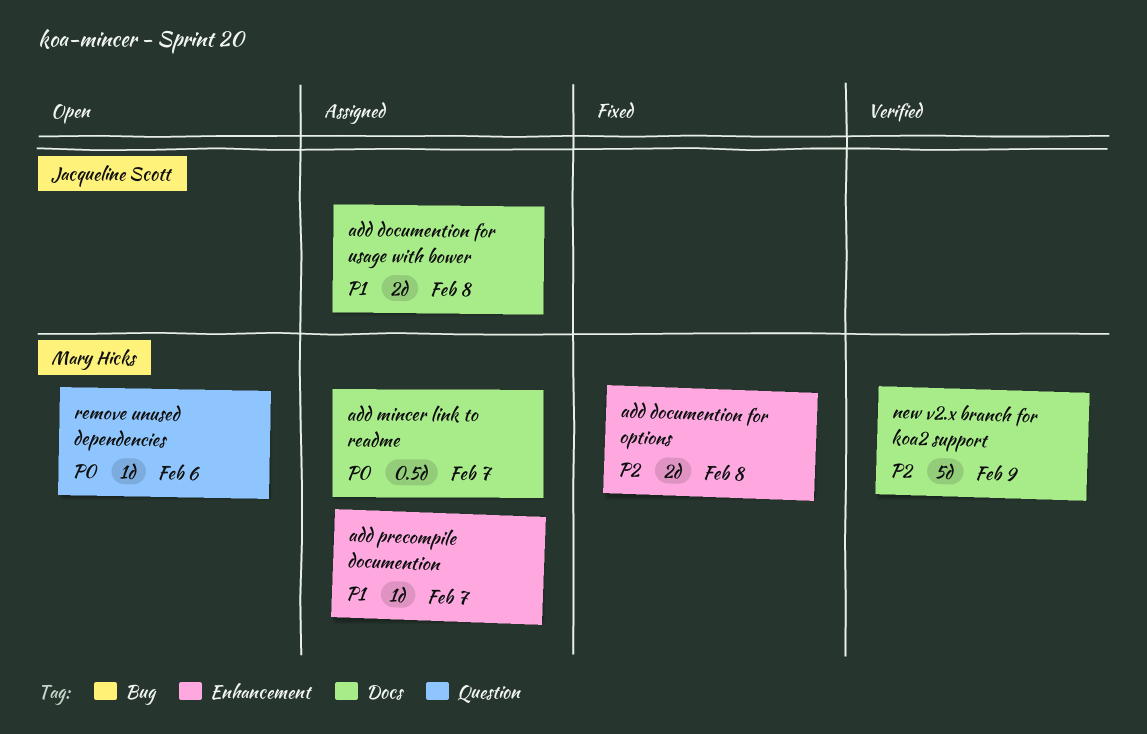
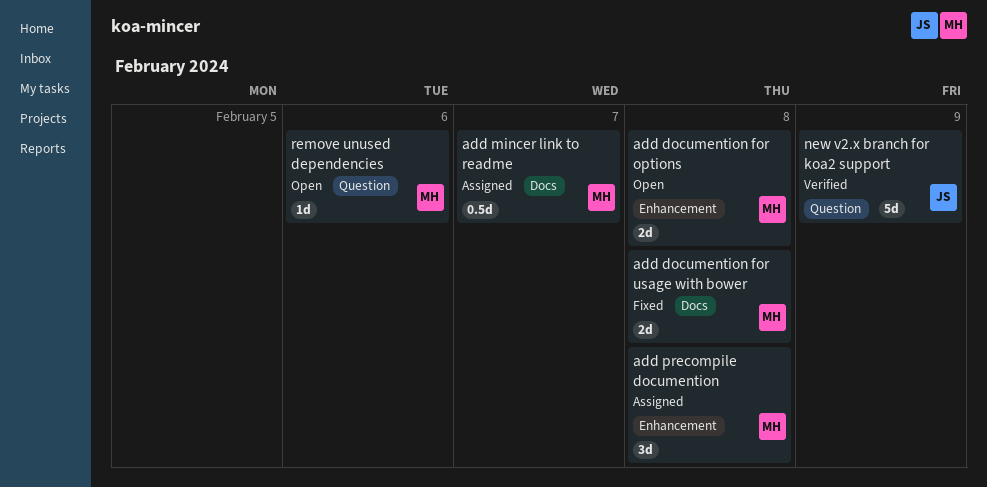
add documention for options, status: Fixed -> Open
add documention for usage with bower, status: Assigned -> Fixed
add documention for usage with bower, owner: Jacqueline Scott -> Mary Hicks
add precompile documention, estimate: 1d -> 3d
add precompile documention, day: Feb 7 -> Feb 8
new v2.x branch for koa2 support, owner: Mary Hicks -> Jacqueline Scott
new v2.x branch for koa2 support, label: Docs -> Question

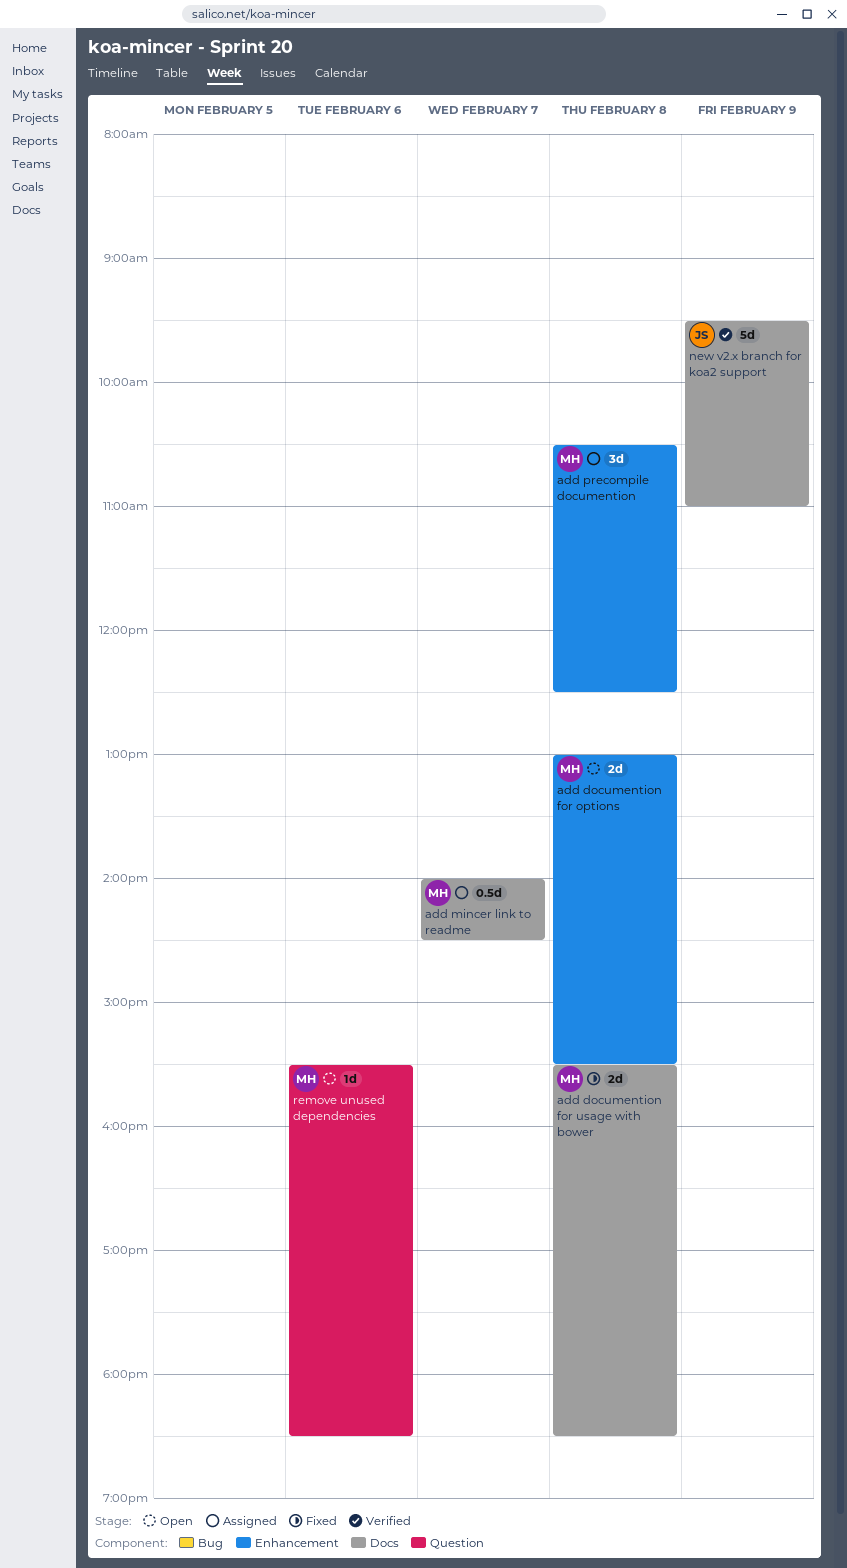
new v2.x branch for koa2 support, label: Question -> Docs

